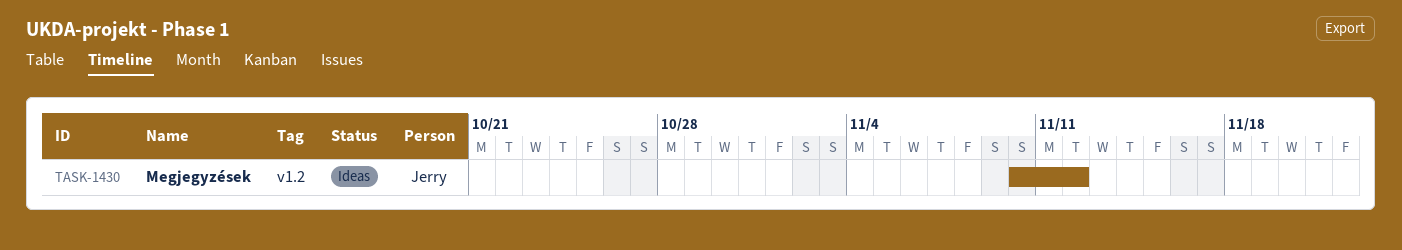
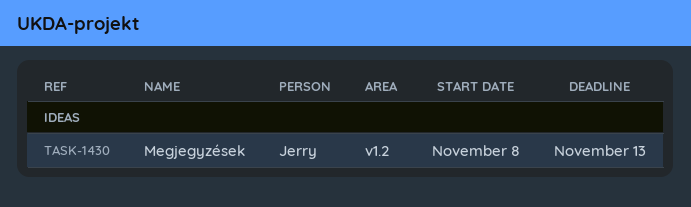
TASK-1430, start: Nov 10 -> Nov 8
TASK-1430, due: Nov 12 -> Nov 13

